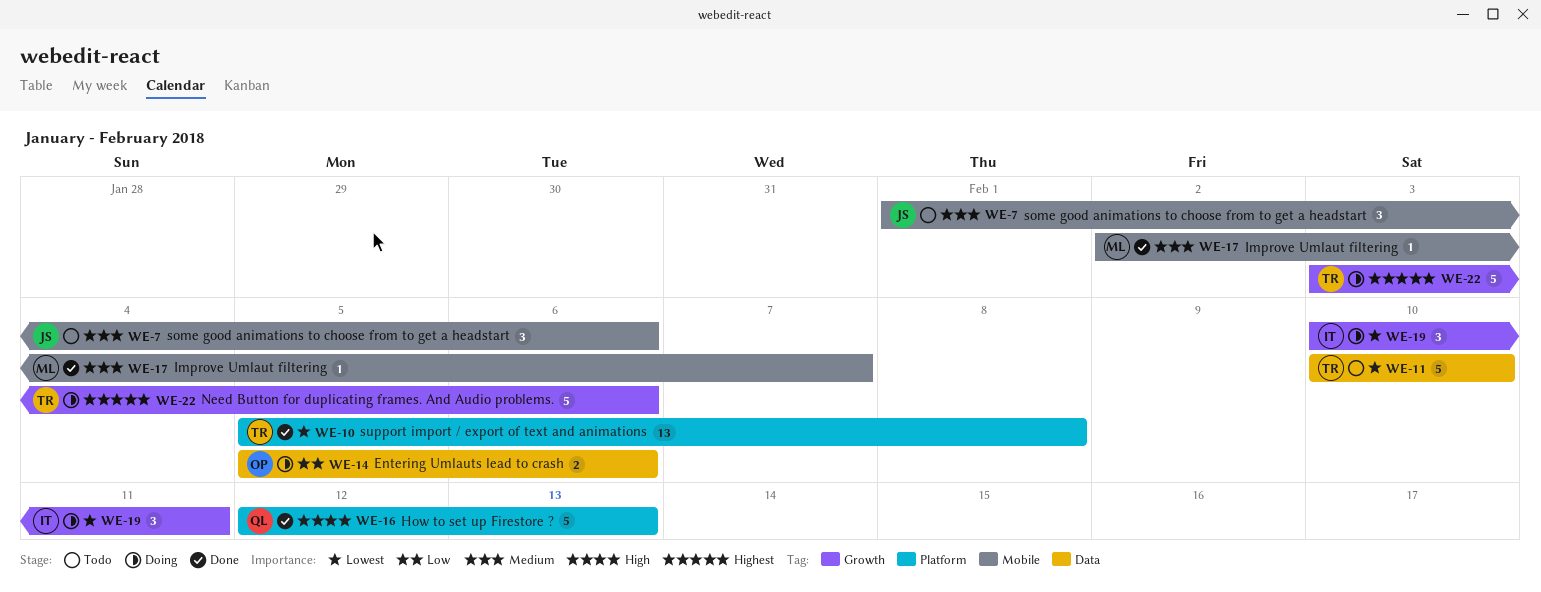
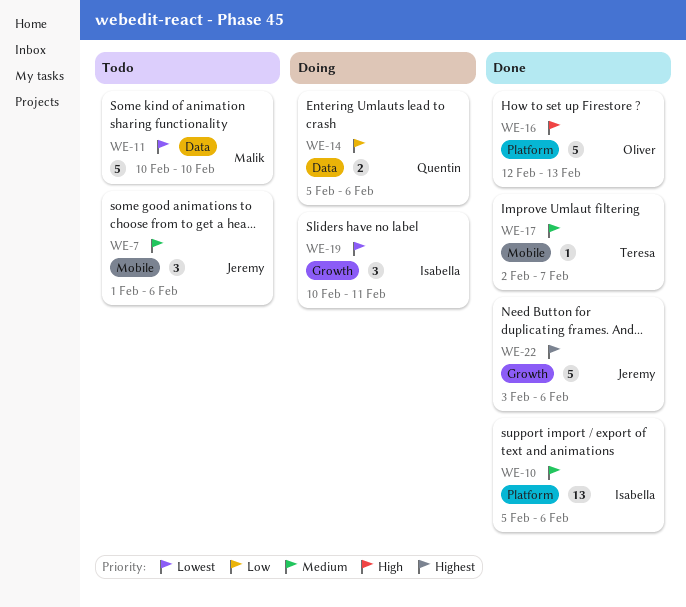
WE-10, owner: Teresa -> Isabella
WE-10, priority: Lowest -> Medium
WE-10, due: Feb 8 -> Feb 6
WE-11, owner: Teresa -> Malik
WE-14, owner: Oliver -> Quentin
WE-16, owner: Quentin -> Oliver
WE-17, owner: Malik -> Teresa
WE-22, status: Doing -> Done
WE-22, owner: Teresa -> Jeremy

